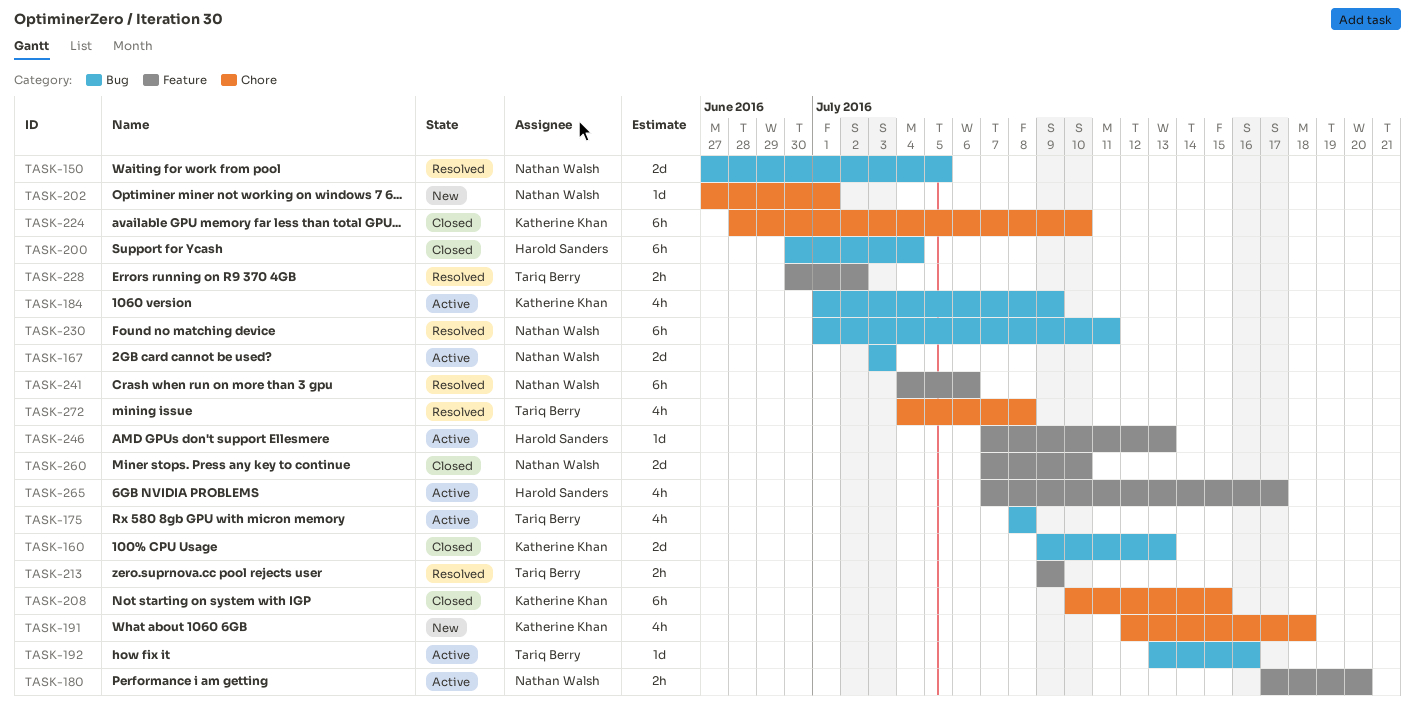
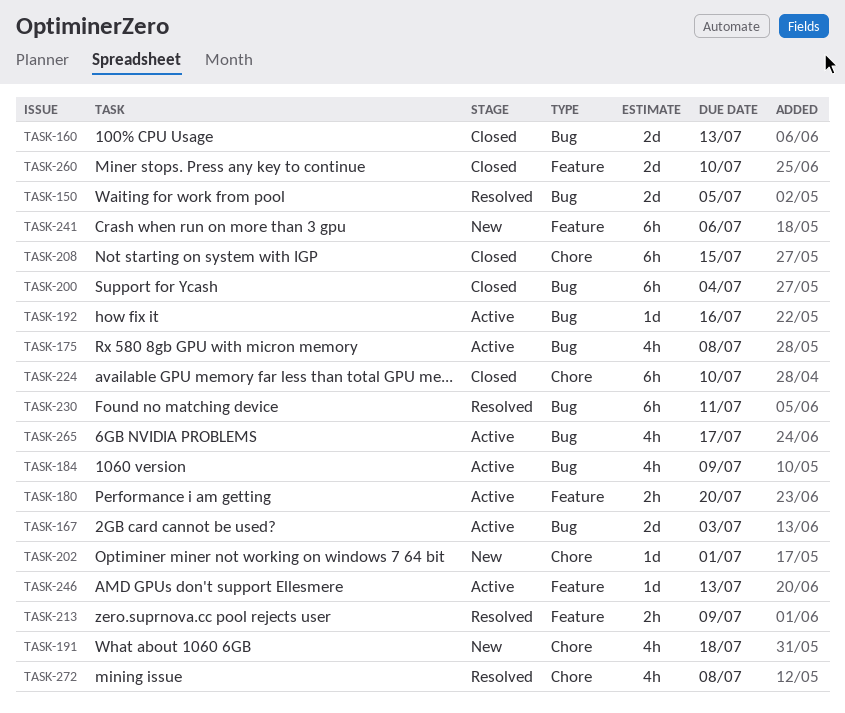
TASK-228: present -> none
TASK-241, status: Resolved -> New
TASK-265, label: Feature -> Bug

